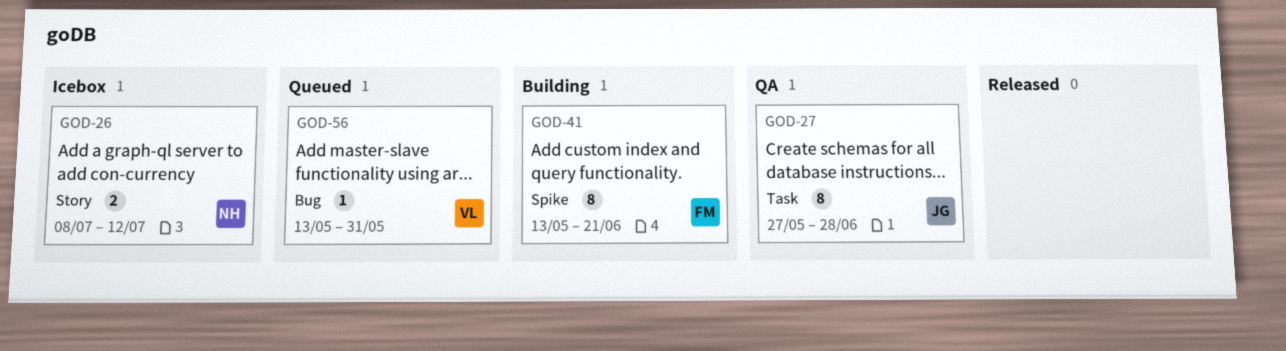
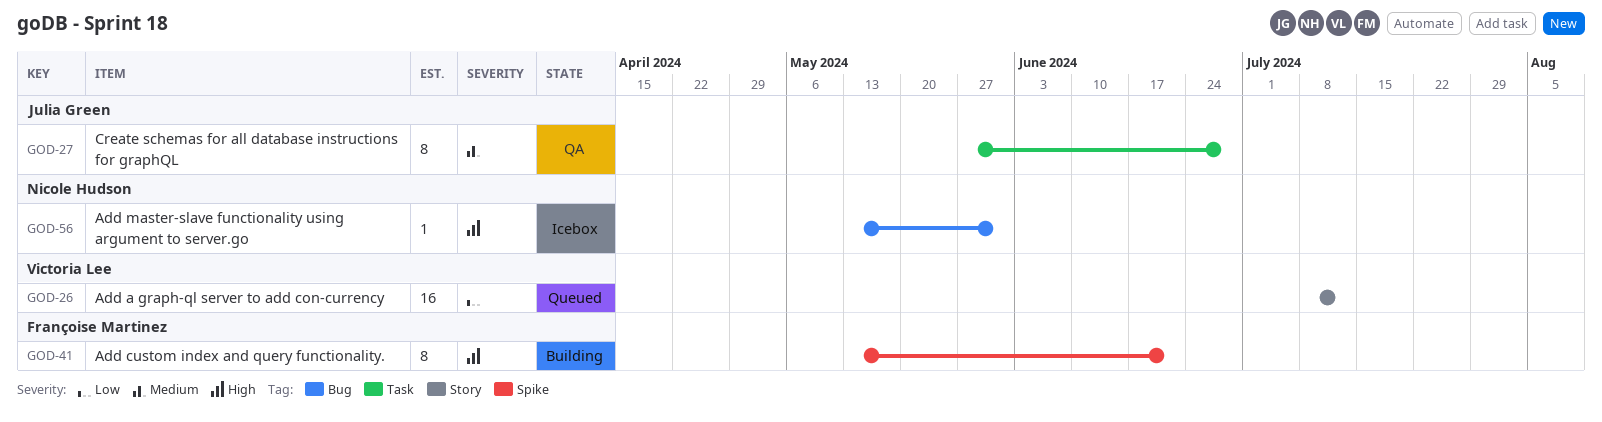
GOD-26, status: Icebox -> Queued
GOD-26, owner: Nicole Hudson -> Victoria Lee
GOD-26, estimate: 2 -> 16
GOD-56, status: Queued -> Icebox
GOD-56, owner: Victoria Lee -> Nicole Hudson

